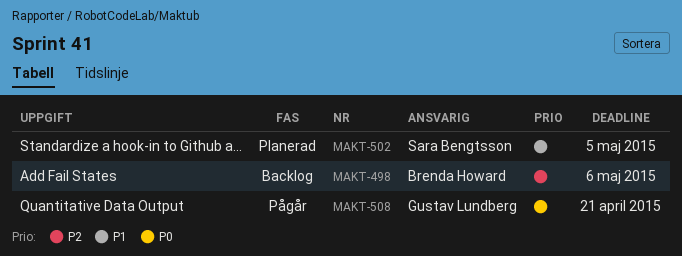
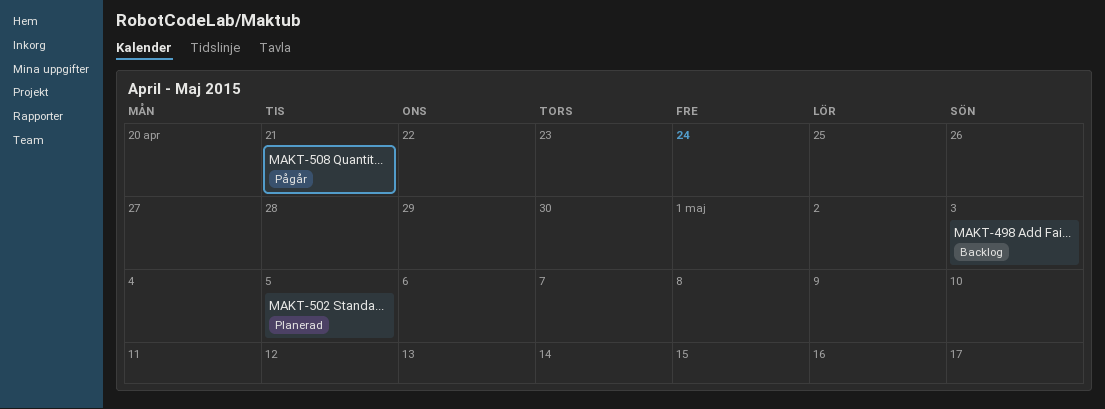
MAKT-498, due: May 6 -> May 3

